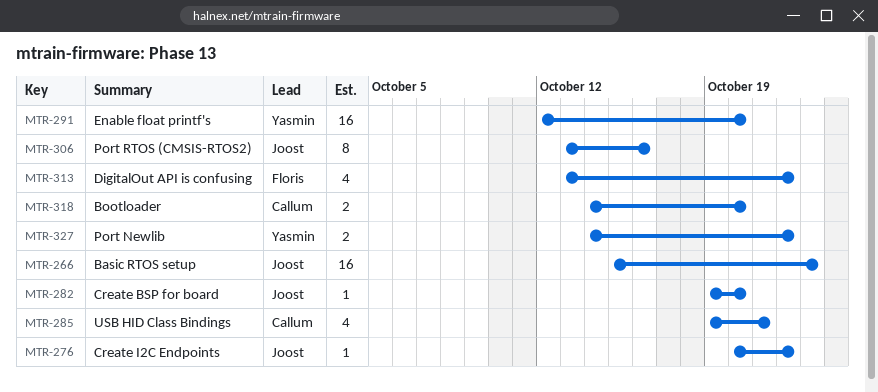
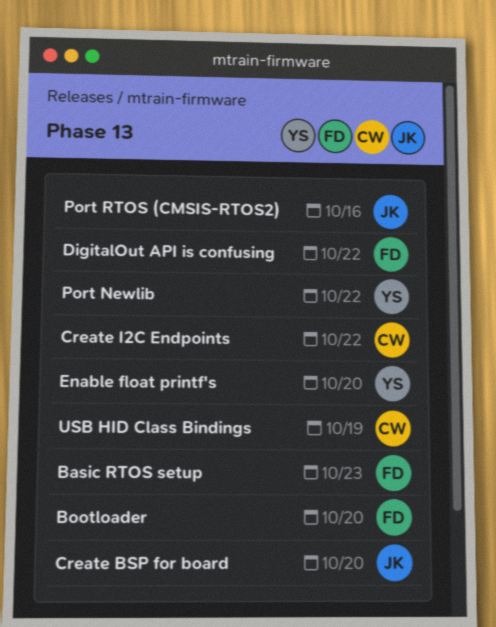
Basic RTOS setup, owner: Joost -> Floris
Bootloader, owner: Callum -> Floris
Create I2C Endpoints, owner: Joost -> Callum
USB HID Class Bindings, due: Oct 21 -> Oct 19

